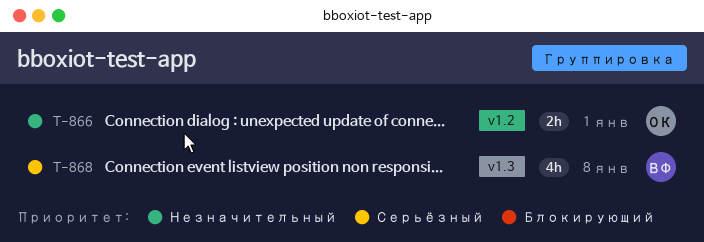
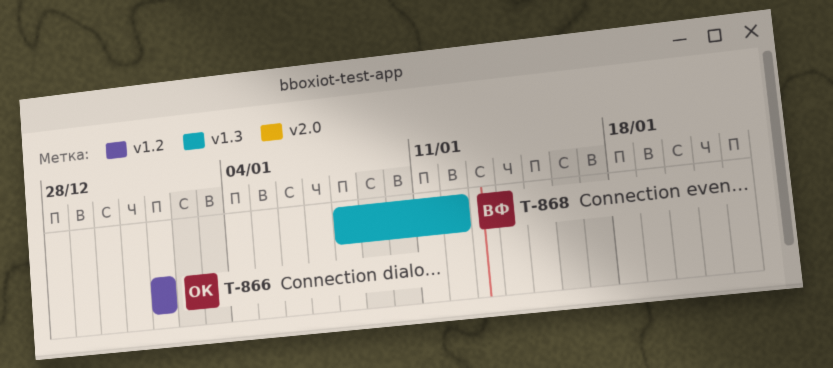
T-868, due: Jan 8 -> Jan 12

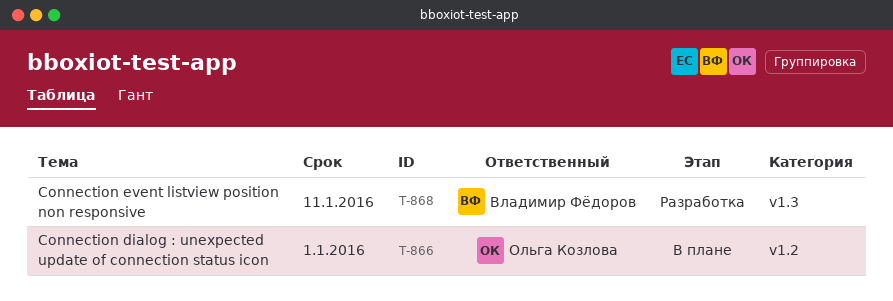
T-868, due: Jan 12 -> Jan 11

